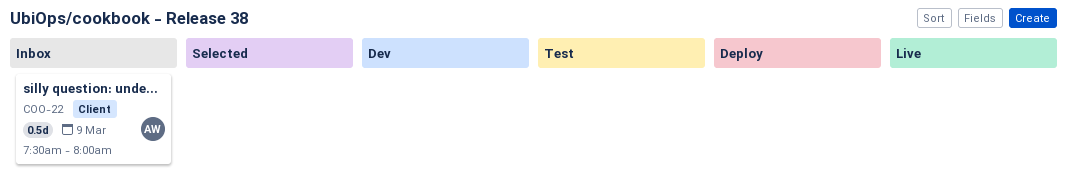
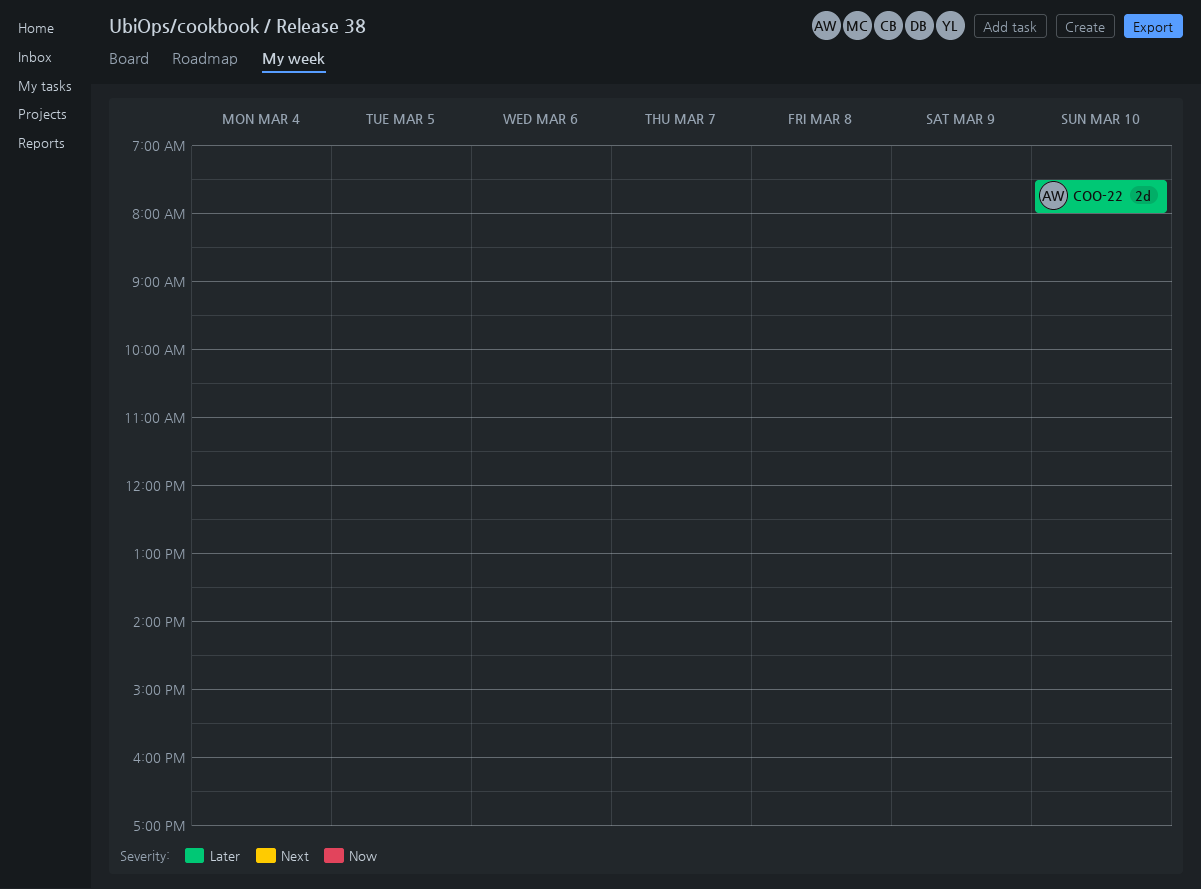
COO-22, estimate: 0.5d -> 2d
COO-22, day: Mar 9 -> Mar 10

